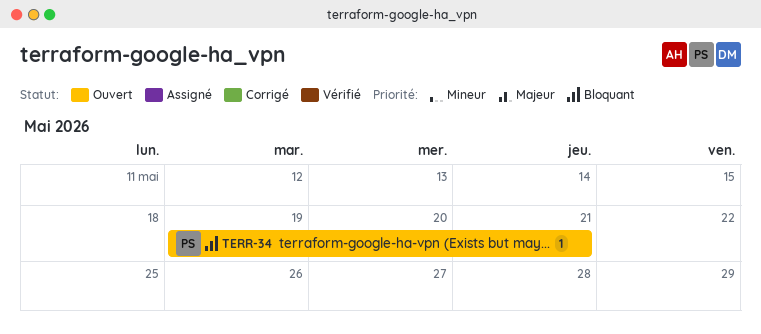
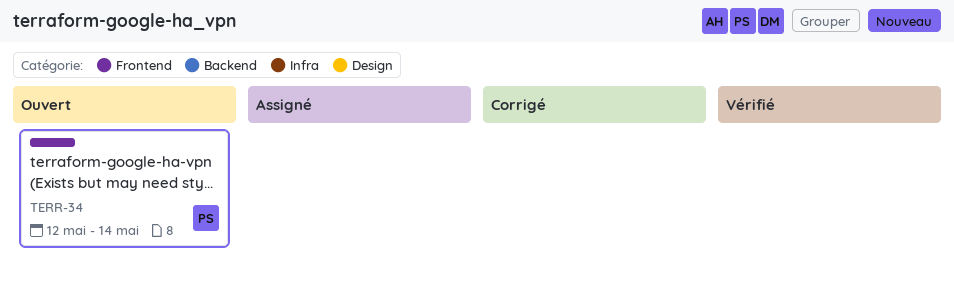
TERR-34, start: May 19 -> May 12
TERR-34, due: May 21 -> May 14

